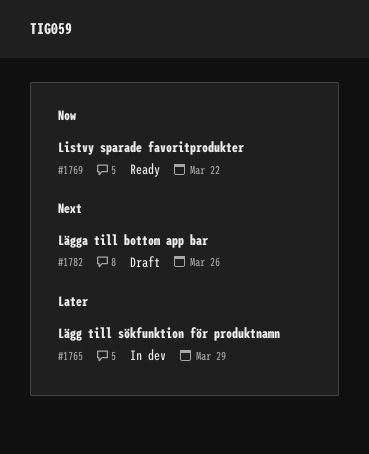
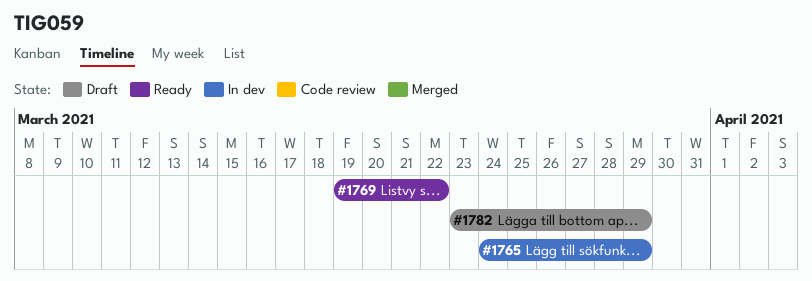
#1782, due: Mar 26 -> Mar 29

